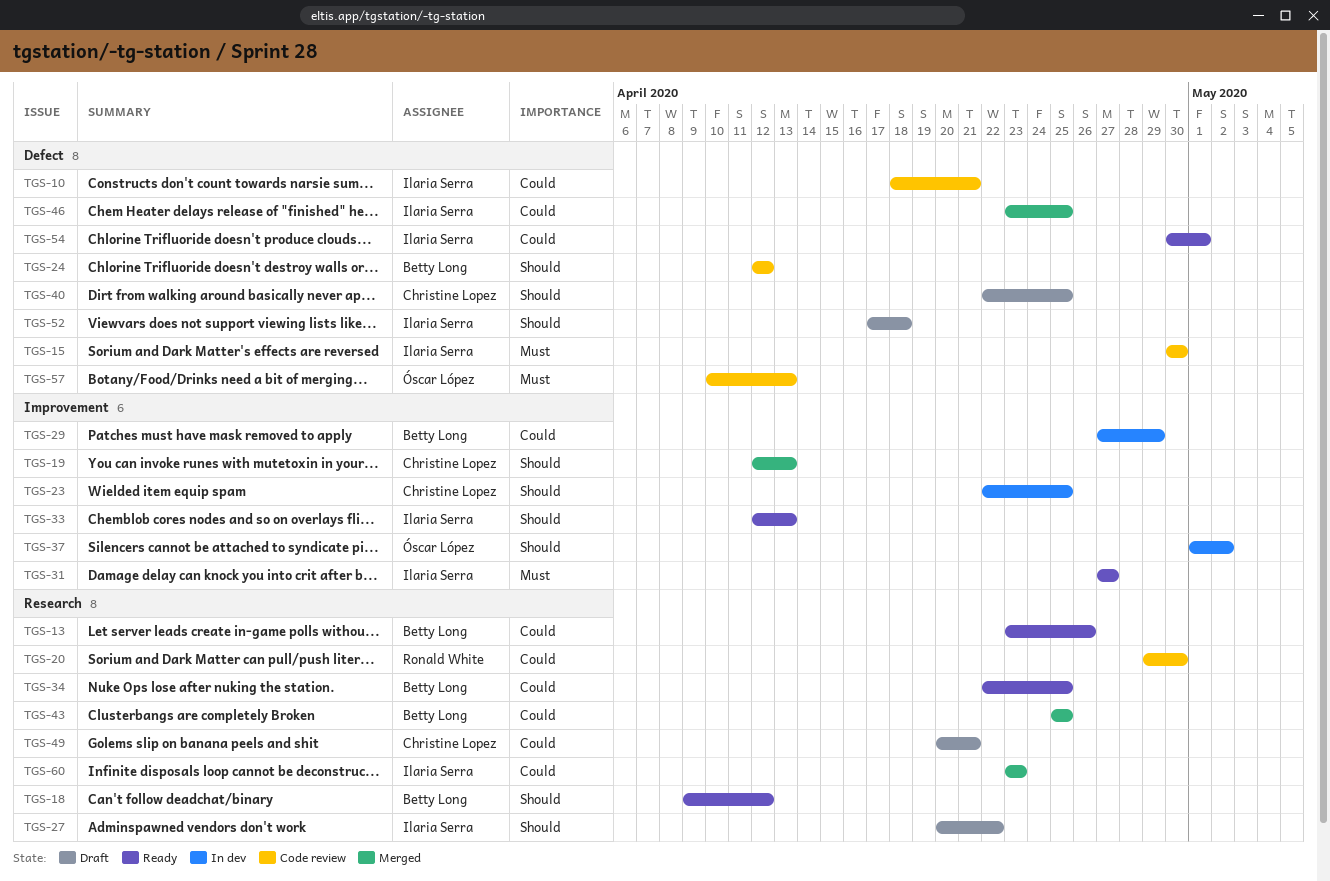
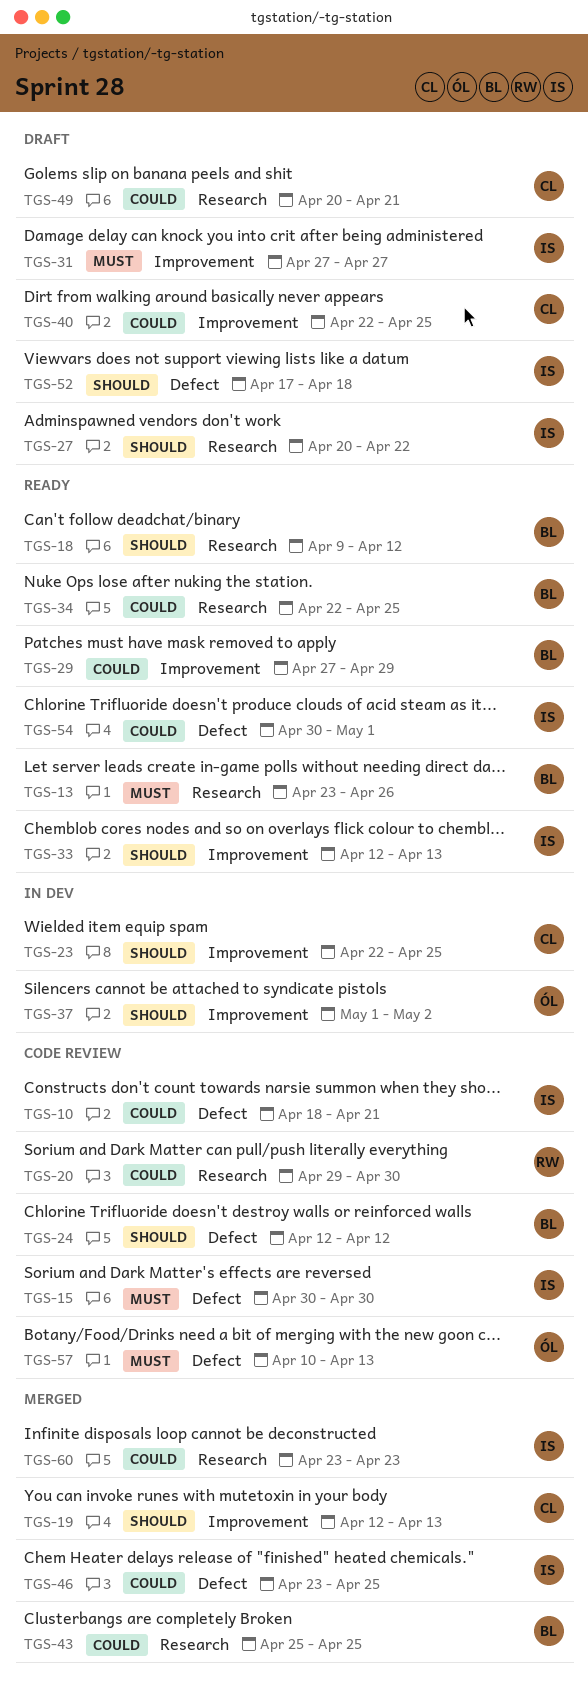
TGS-13, priority: Could -> Must
TGS-29, status: In dev -> Ready
TGS-31, status: Ready -> Draft
TGS-40, priority: Should -> Could
TGS-40, label: Defect -> Improvement

